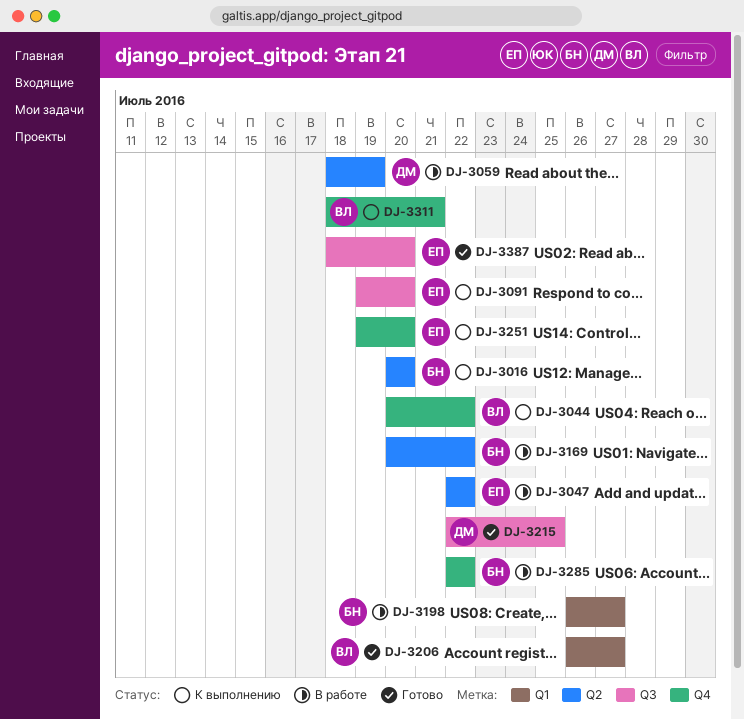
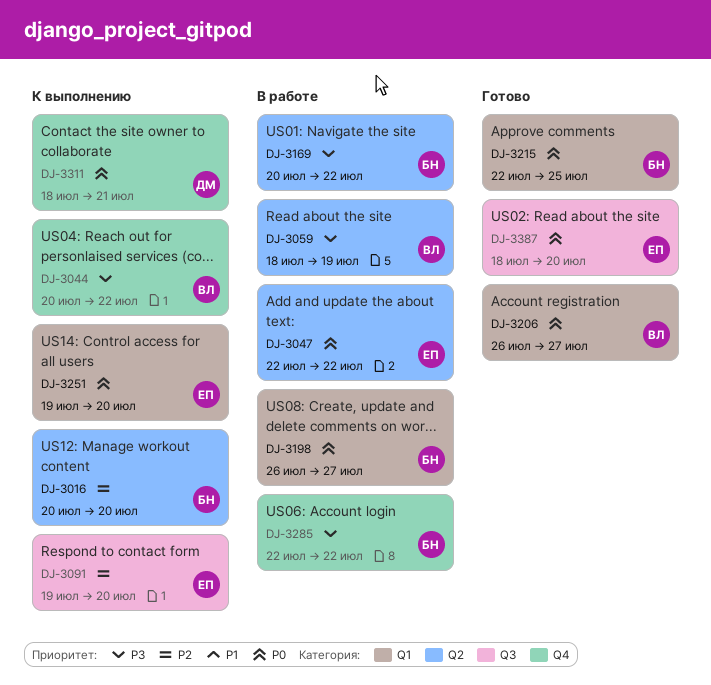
DJ-3059, owner: ДМ -> ВЛ
DJ-3215, owner: ДМ -> БН
DJ-3215, label: Q3 -> Q1
DJ-3251, label: Q4 -> Q1
DJ-3311, owner: ВЛ -> ДМ

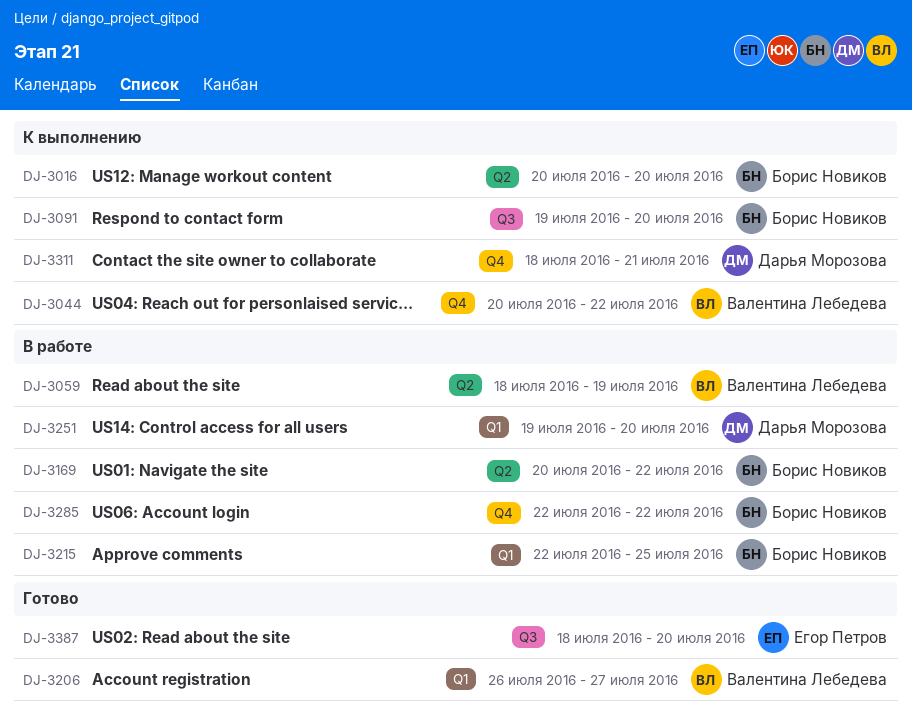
DJ-3047: present -> none
DJ-3091, owner: Егор Петров -> Борис Новиков
DJ-3198: present -> none
DJ-3215, status: Готово -> В работе
DJ-3251, status: К выполнению -> В работе
DJ-3251, owner: Егор Петров -> Дарья Морозова

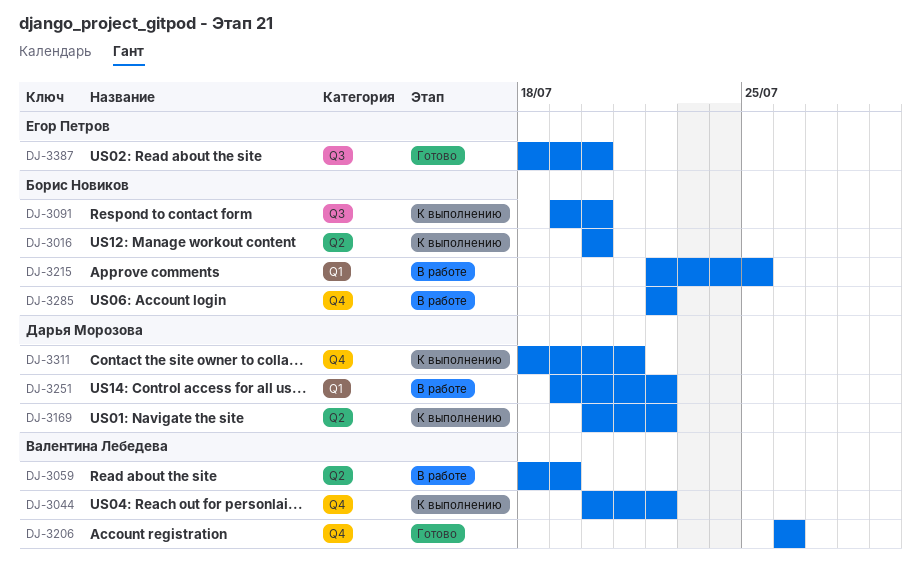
DJ-3169, status: В работе -> К выполнению
DJ-3169, owner: Борис Новиков -> Дарья Морозова
DJ-3206, label: Q1 -> Q4
DJ-3206, due: Jul 27 -> Jul 26
DJ-3251, due: Jul 20 -> Jul 22

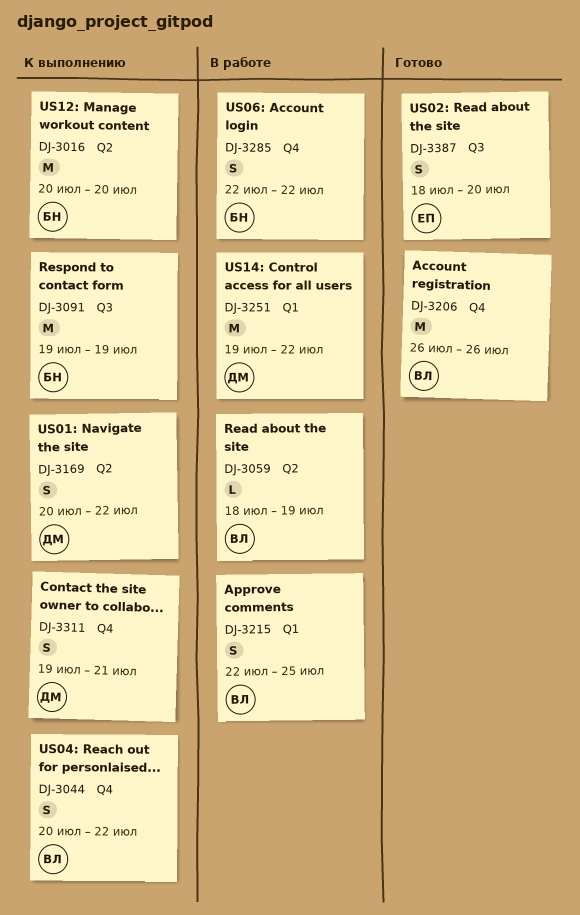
DJ-3091, due: Jul 20 -> Jul 19
DJ-3215, owner: Борис Новиков -> Валентина Лебедева
DJ-3311, start: Jul 18 -> Jul 19

